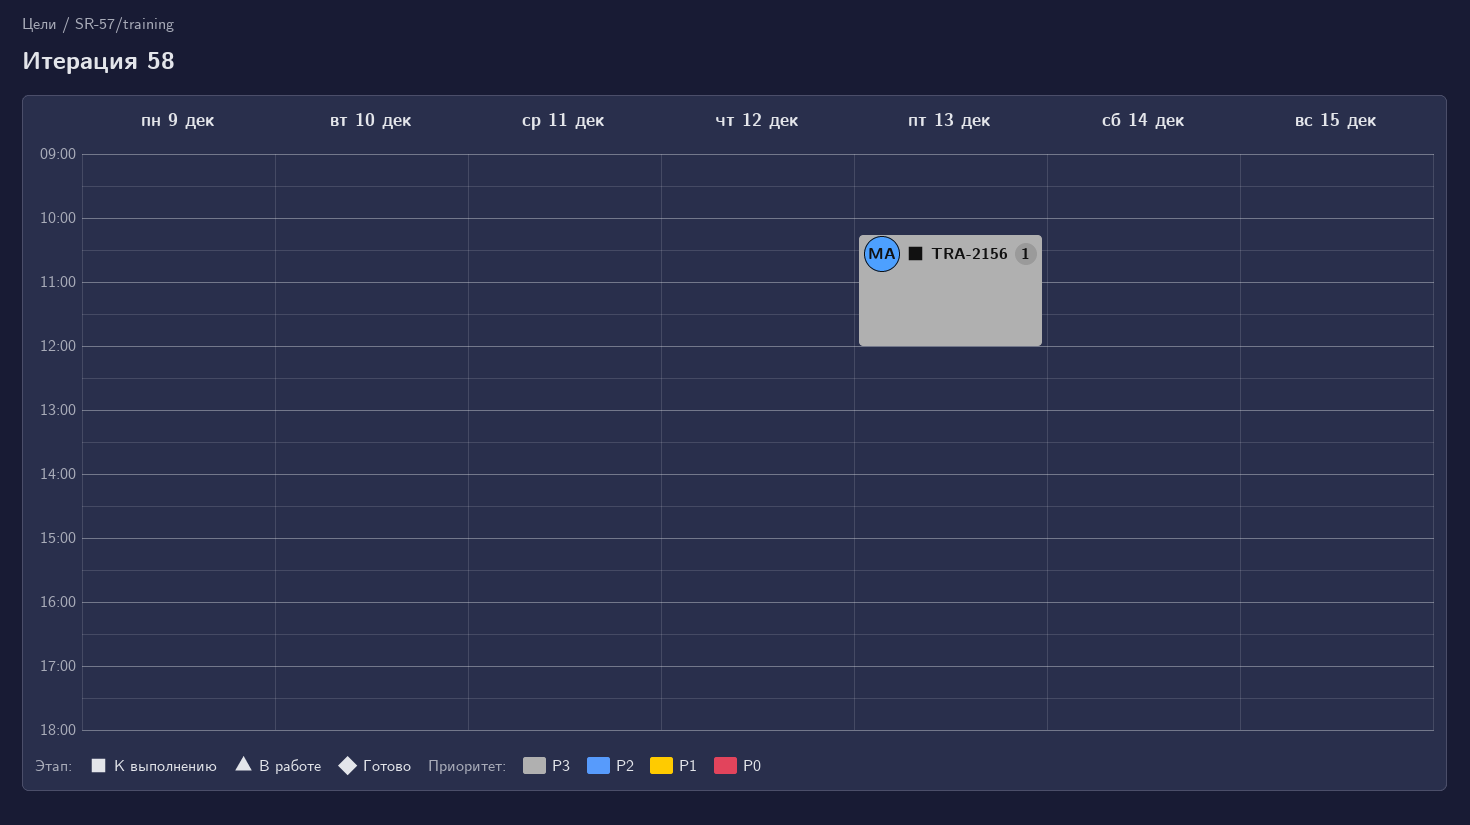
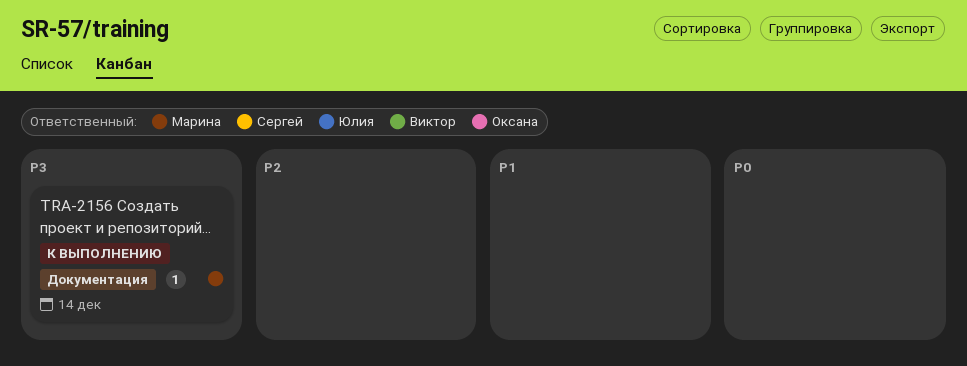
TRA-2156, day: Dec 13 -> Dec 14

